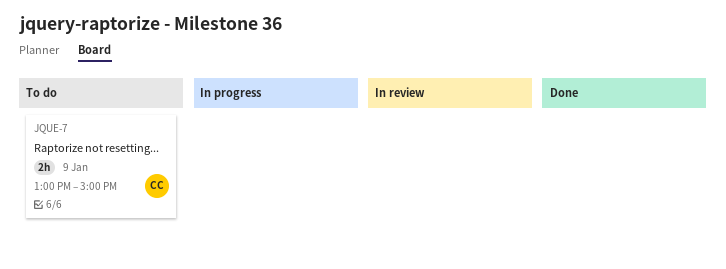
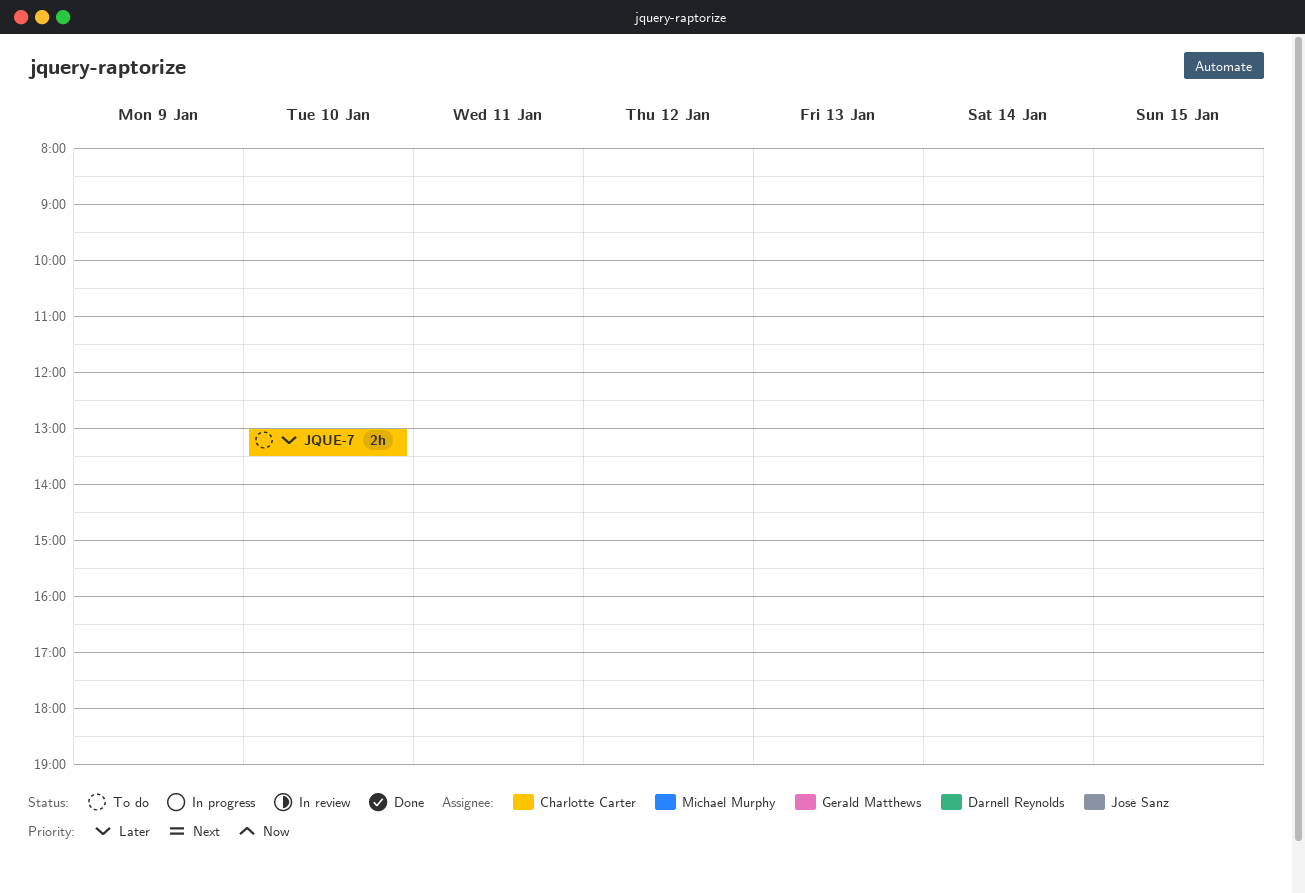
JQUE-7, day: Jan 9 -> Jan 10
JQUE-7, ends: 15:00 -> 13:30

